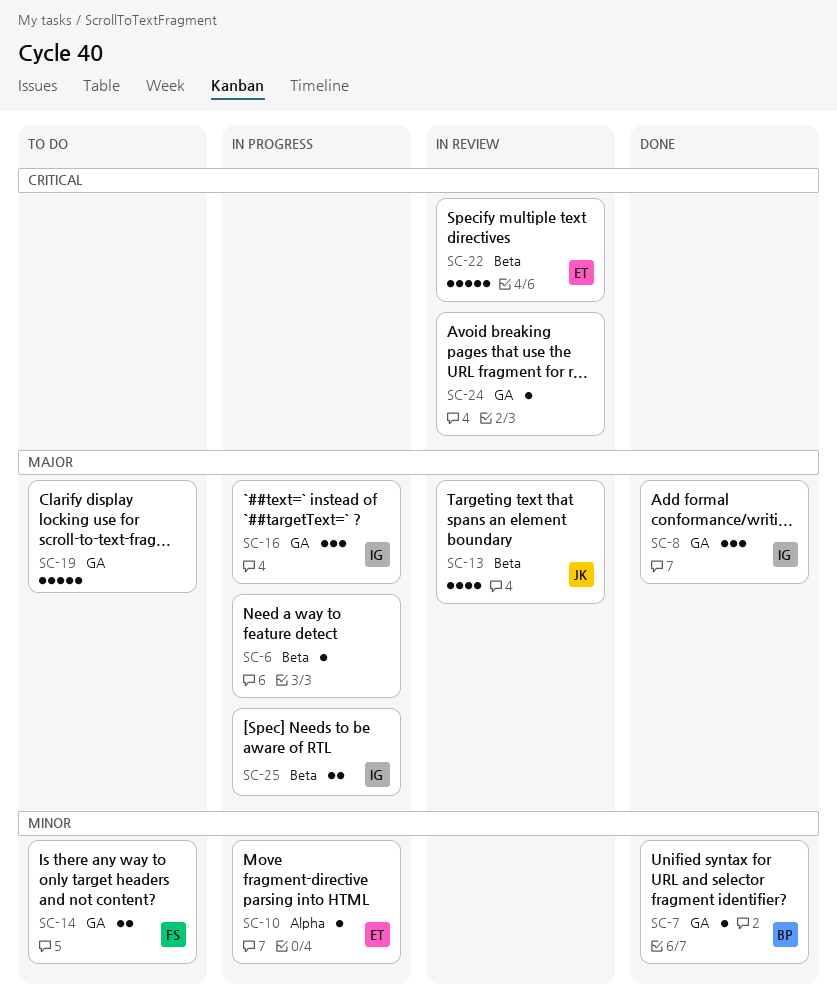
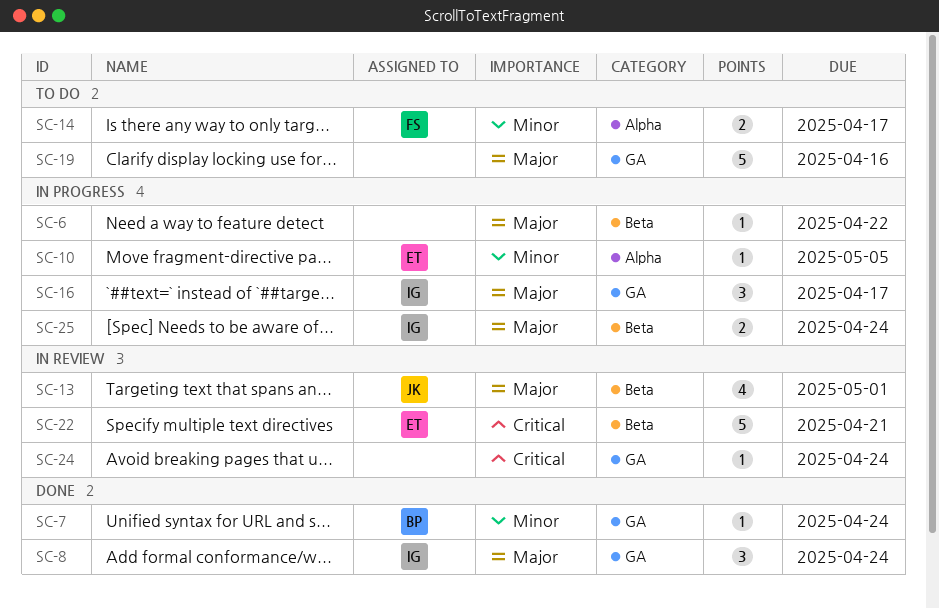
SC-14, label: GA -> Alpha

